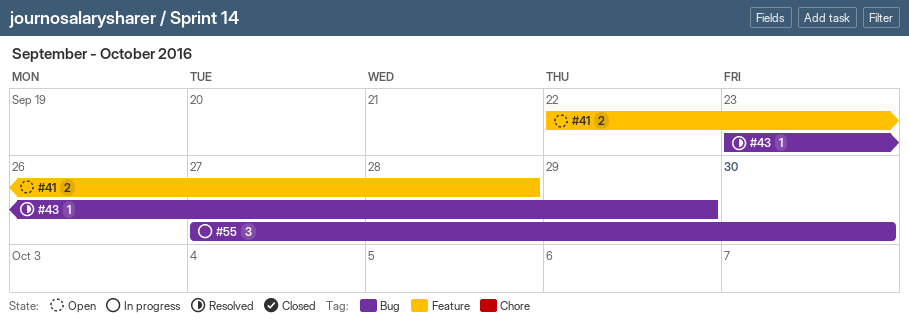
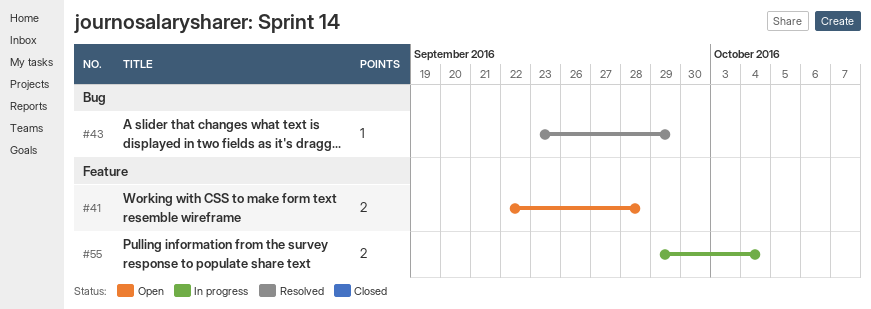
#55, label: Bug -> Feature
#55, estimate: 3 -> 2
#55, start: Sep 27 -> Sep 29
#55, due: Sep 30 -> Oct 4

